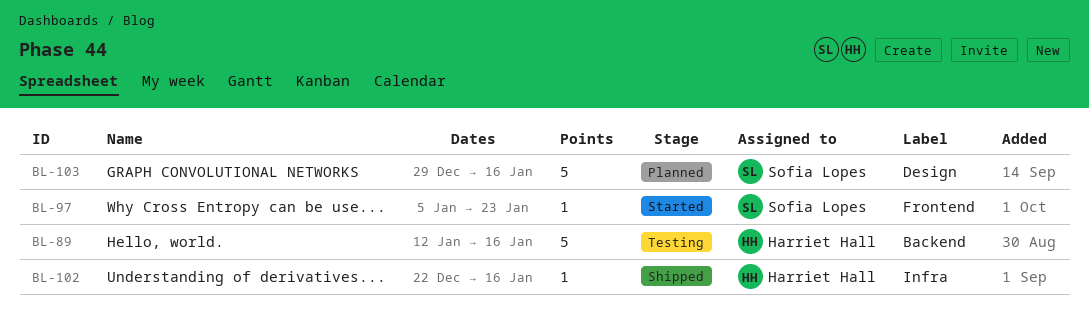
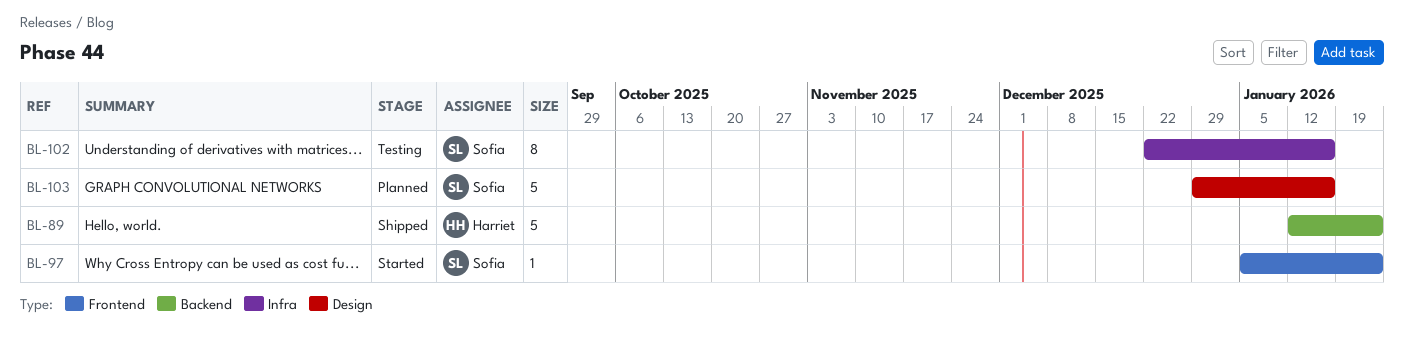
BL-89, status: Testing -> Shipped
BL-89, due: Jan 16 -> Jan 23
BL-102, status: Shipped -> Testing
BL-102, owner: Harriet Hall -> Sofia Lopes
BL-102, estimate: 1 -> 8

